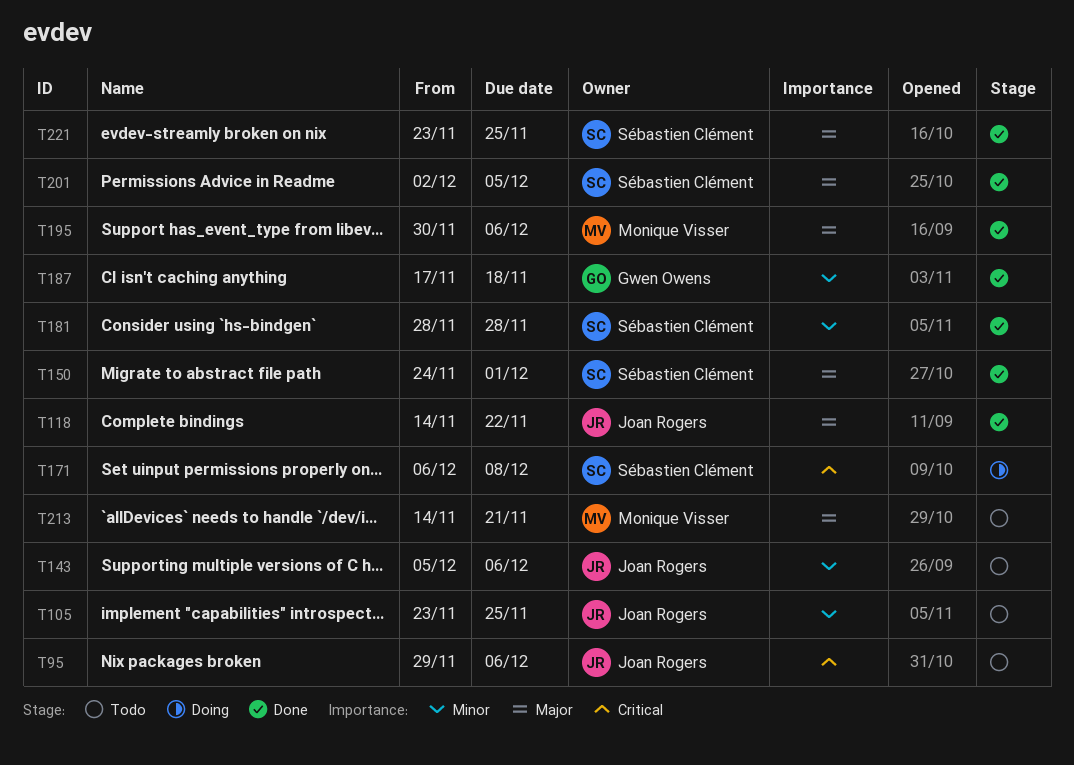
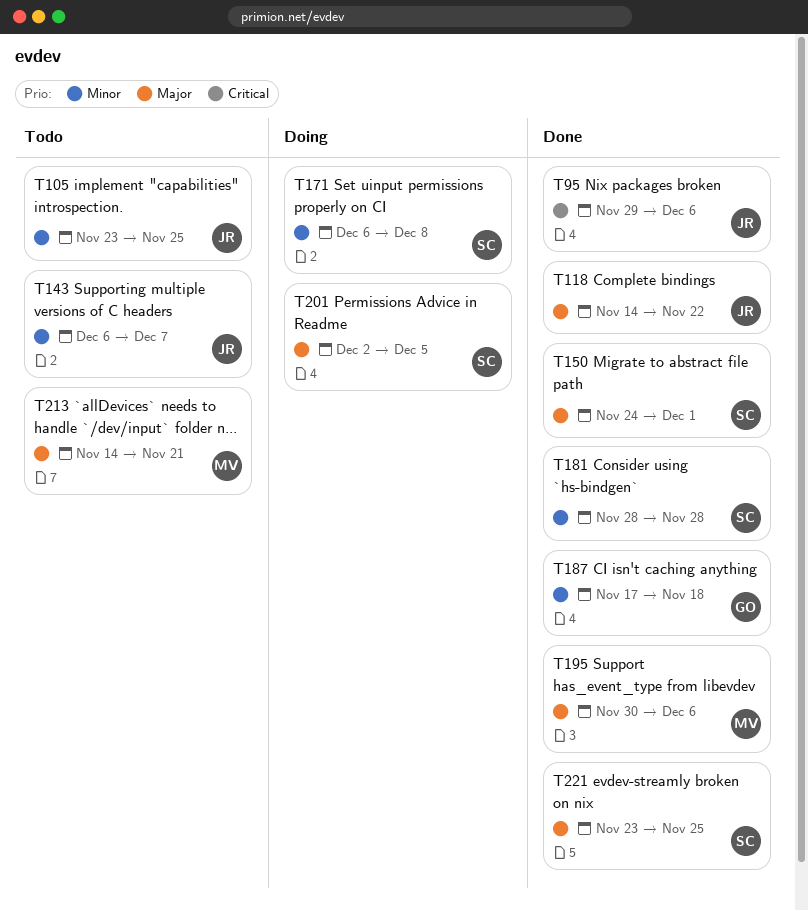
T95, status: Todo -> Done
T143, start: Dec 5 -> Dec 6
T143, due: Dec 6 -> Dec 7
T171, priority: Critical -> Minor
T201, status: Done -> Doing

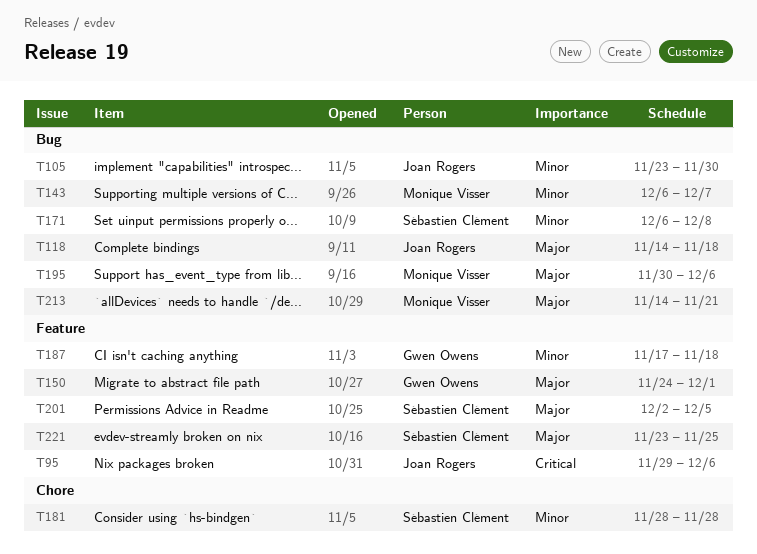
T105, due: Nov 25 -> Nov 30
T118, due: Nov 22 -> Nov 18
T143, owner: Joan Rogers -> Monique Visser
T150, owner: Sébastien Clément -> Gwen Owens

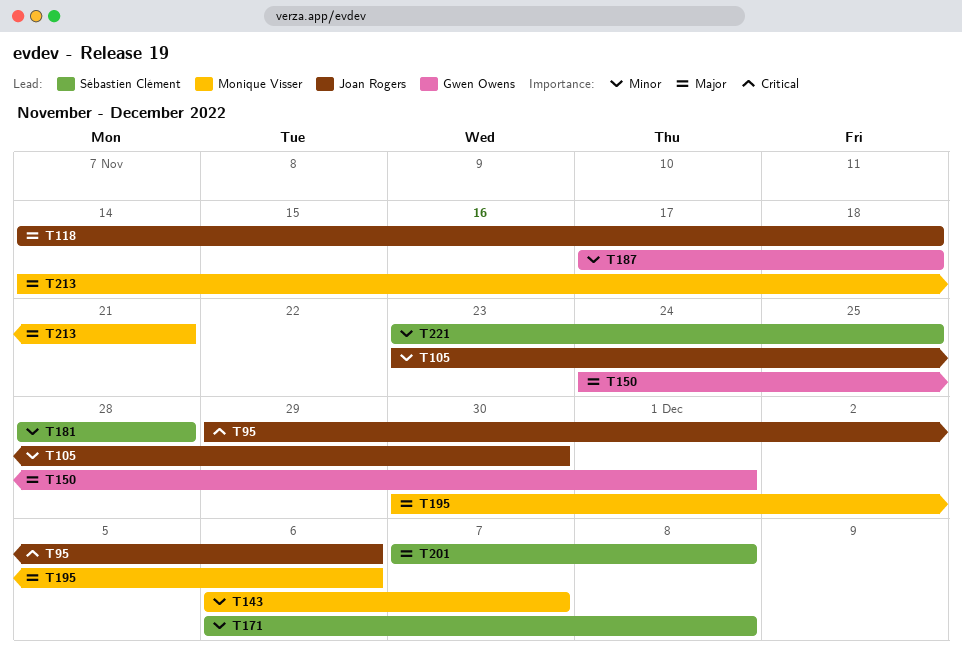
T201, start: Dec 2 -> Dec 7
T201, due: Dec 5 -> Dec 8
T221, priority: Major -> Minor

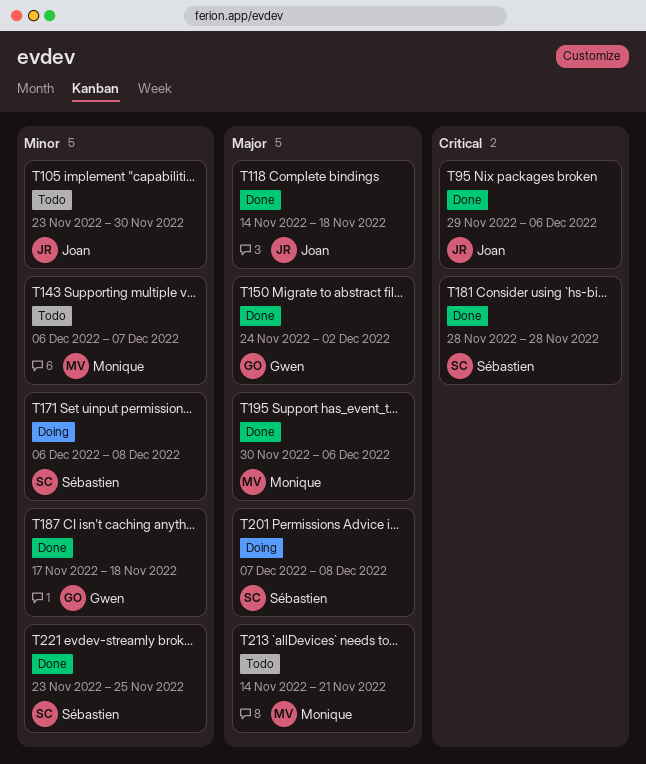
T150, due: Dec 1 -> Dec 2
T181, priority: Minor -> Critical

